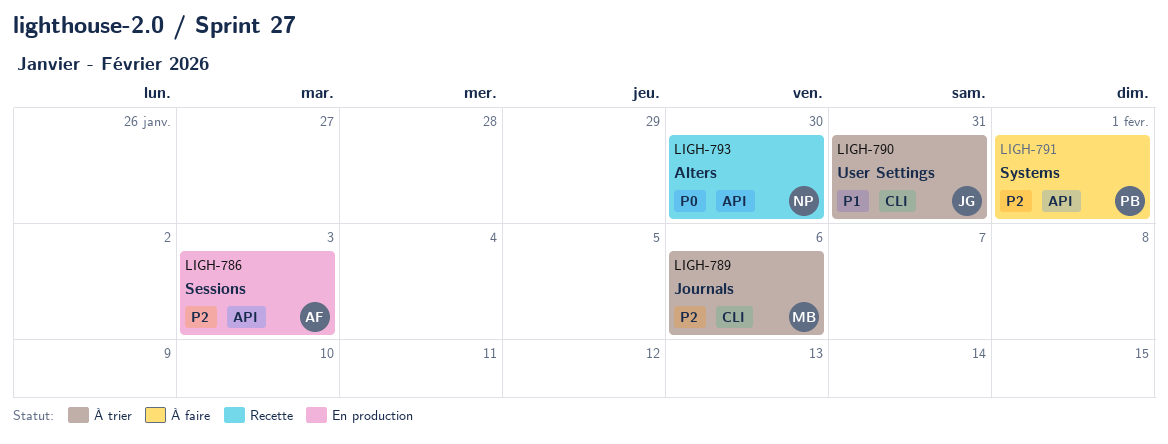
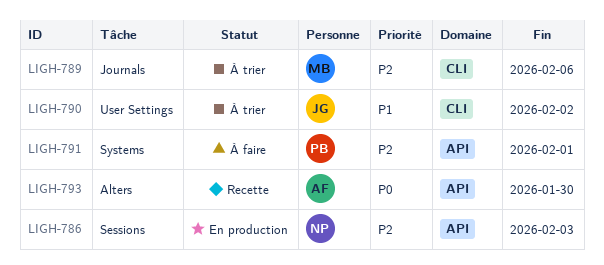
LIGH-786, owner: AF -> NP
LIGH-790, due: Jan 31 -> Feb 2
LIGH-793, owner: NP -> AF

